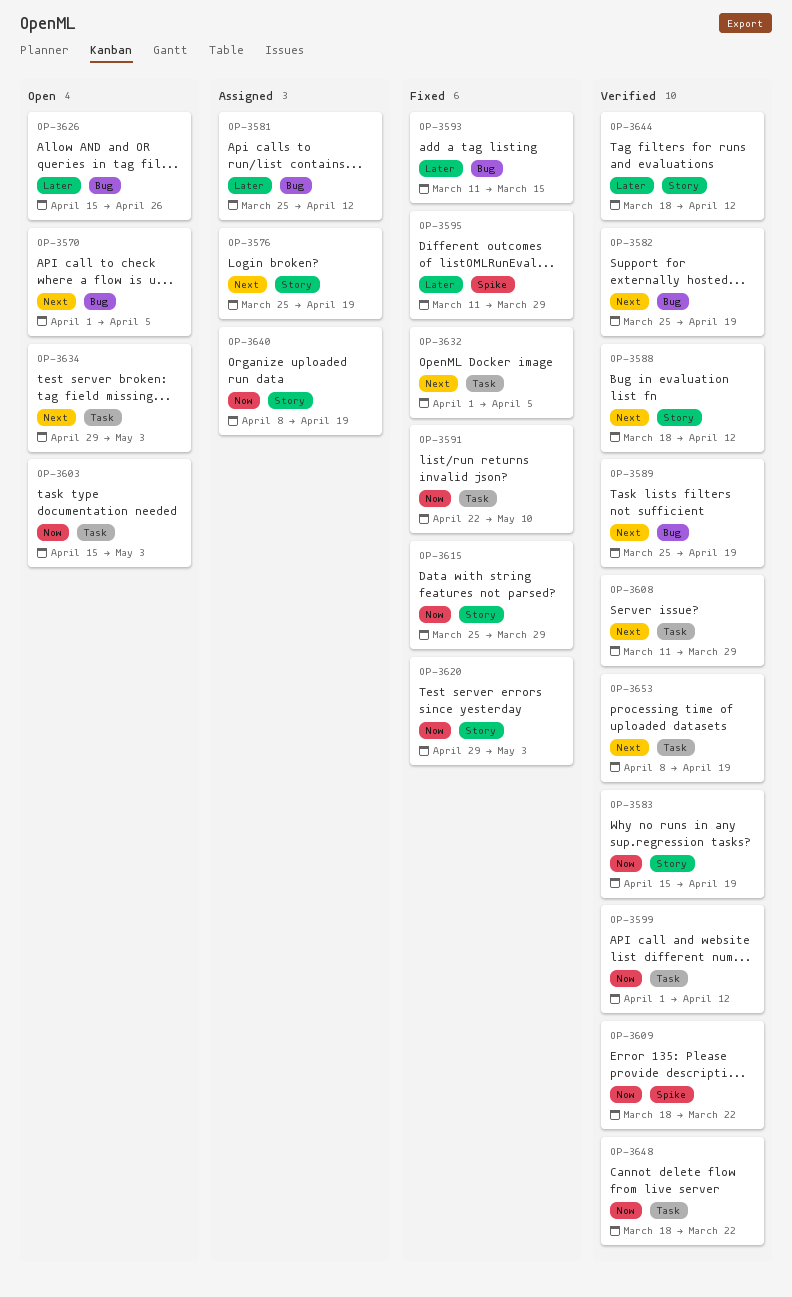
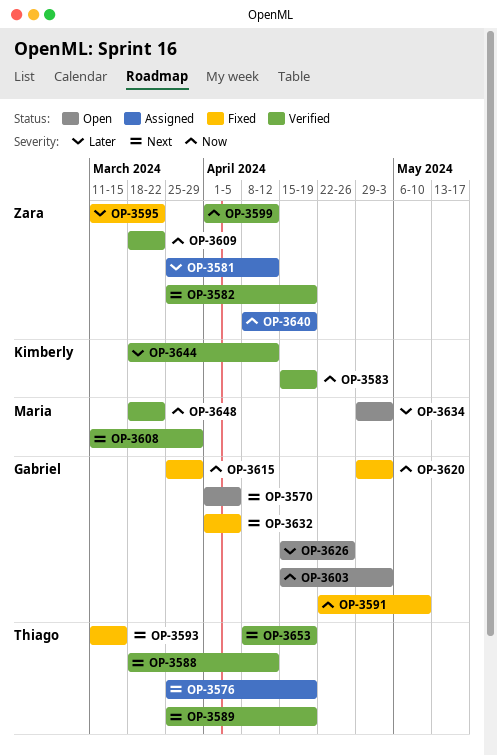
OP-3593, priority: Later -> Next
OP-3595, due: Mar 29 -> Mar 22
OP-3634, priority: Next -> Later

